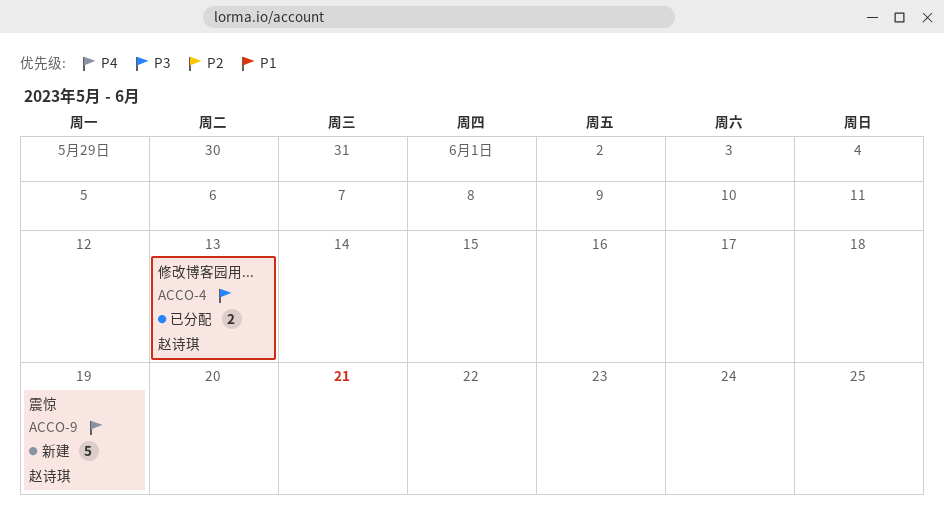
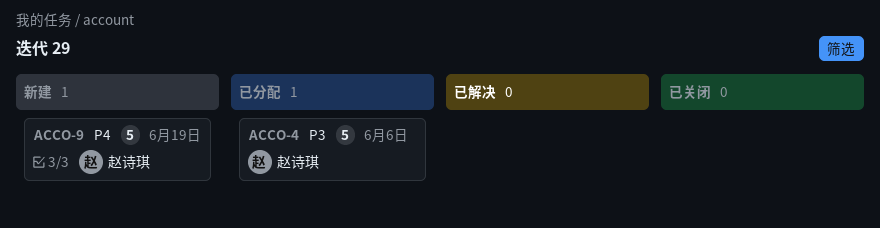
ACCO-4, estimate: 2 -> 5
ACCO-4, due: Jun 13 -> Jun 6

